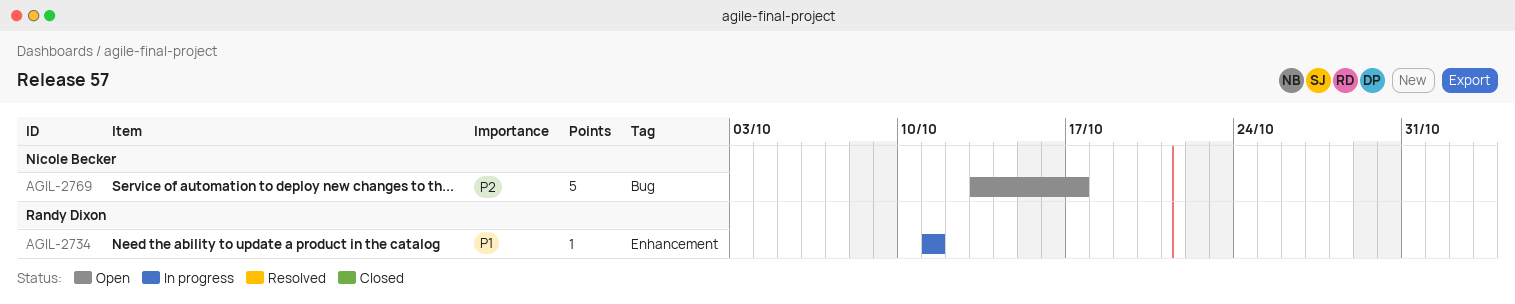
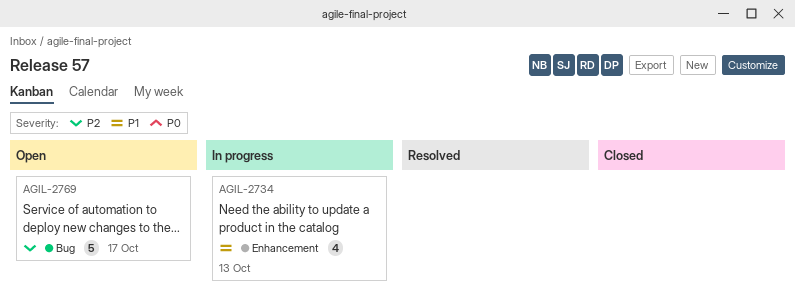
AGIL-2734, estimate: 1 -> 4
AGIL-2734, due: Oct 11 -> Oct 13

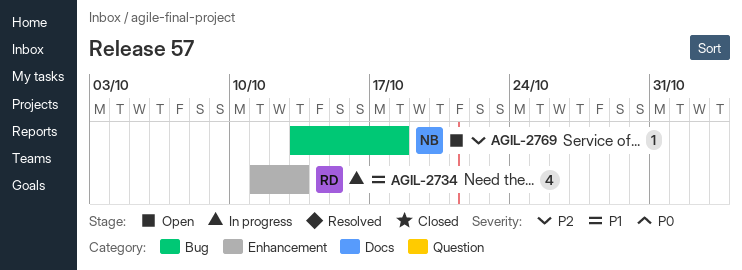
AGIL-2769, estimate: 5 -> 1
AGIL-2769, due: Oct 17 -> Oct 18

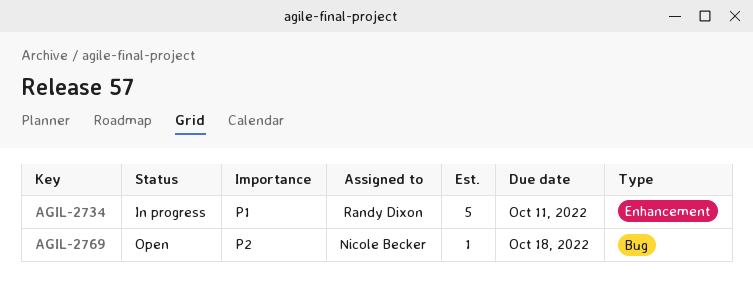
AGIL-2734, estimate: 4 -> 5
AGIL-2734, due: Oct 13 -> Oct 11

